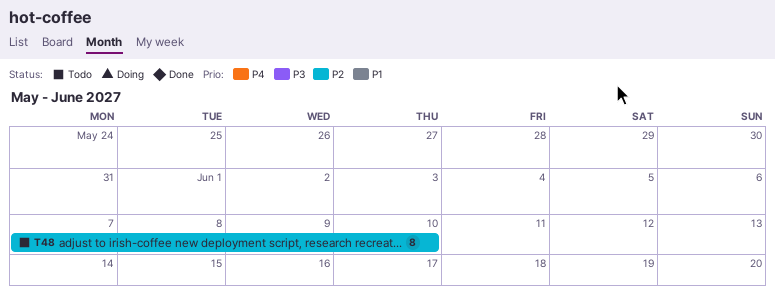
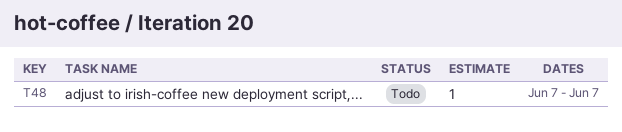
T48, estimate: 8 -> 1
T48, due: Jun 10 -> Jun 7

